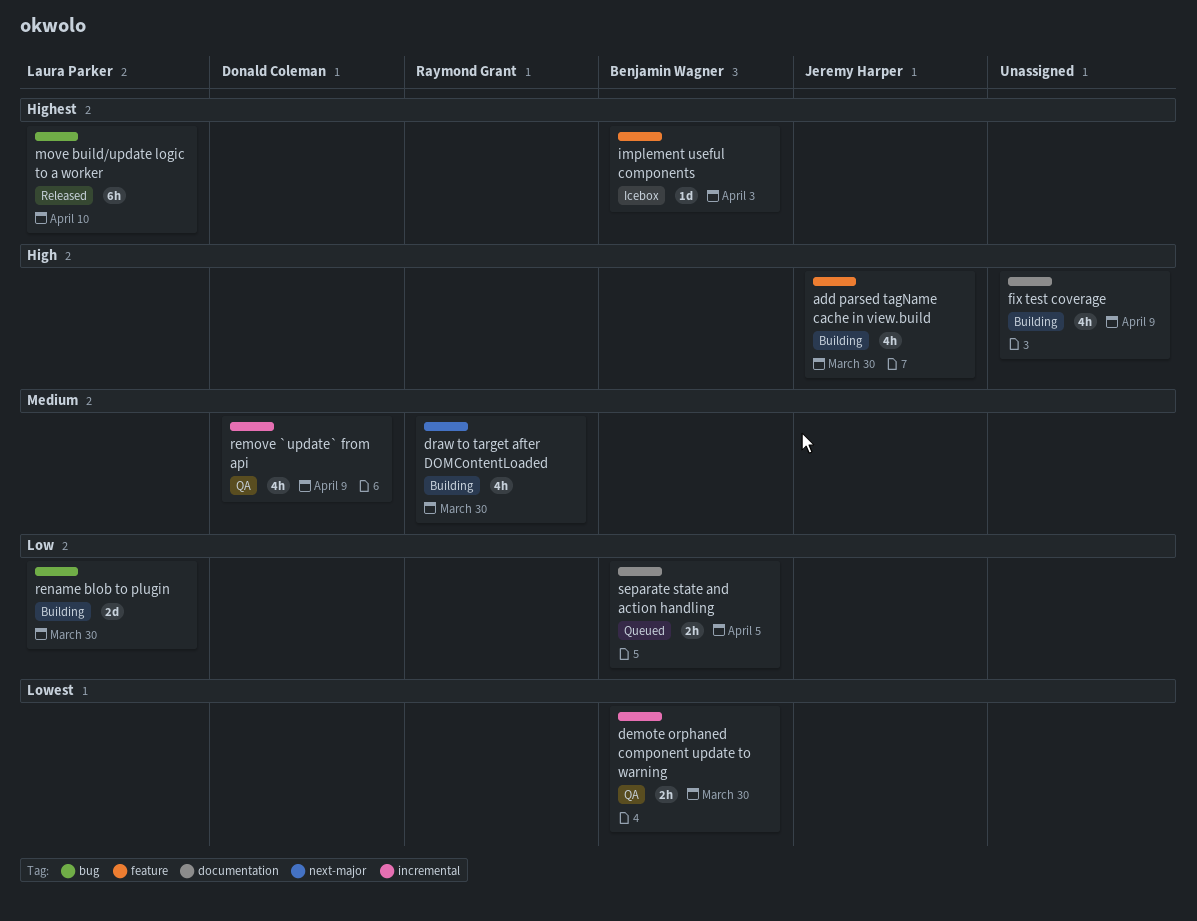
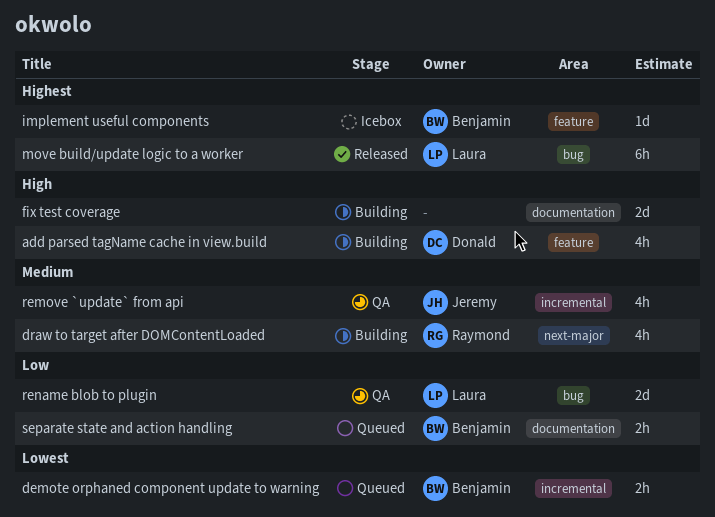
add parsed tagName cache in view.build, owner: Jeremy Harper -> Donald Coleman
demote orphaned component update to warning, status: QA -> Queued
fix test coverage, estimate: 4h -> 2d
remove `update` from api, owner: Donald Coleman -> Jeremy Harper
rename blob to plugin, status: Building -> QA

